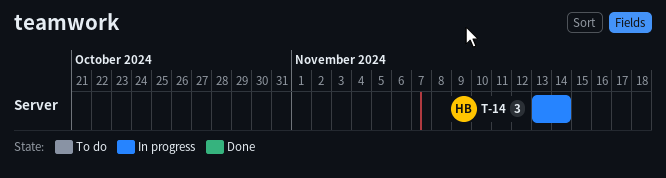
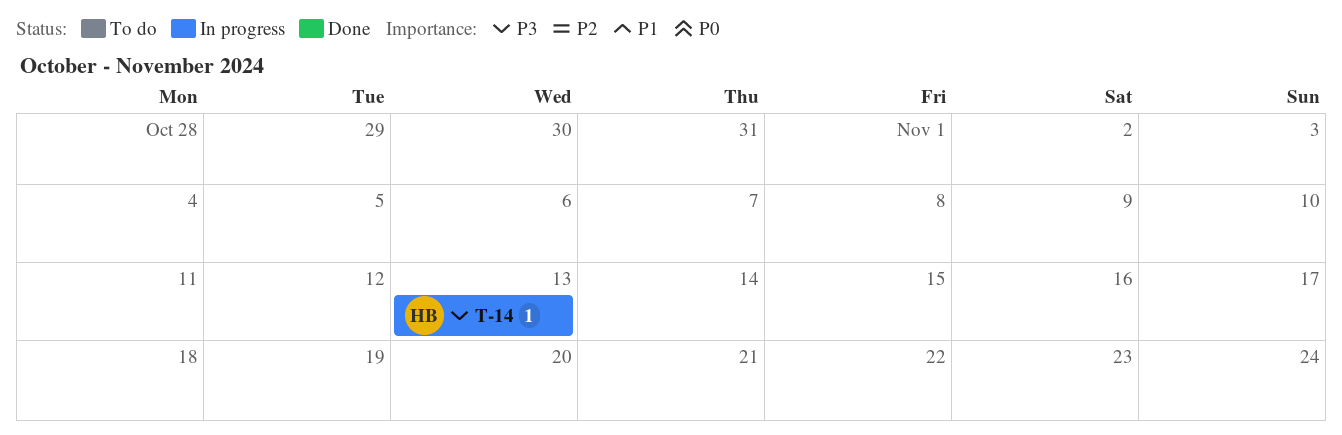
T-14, estimate: 3 -> 1
T-14, due: Nov 14 -> Nov 13

